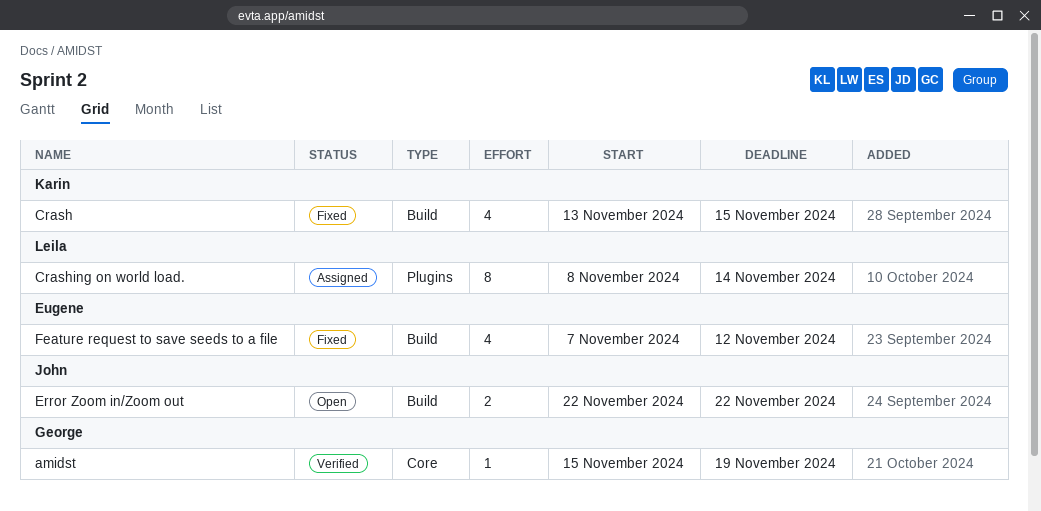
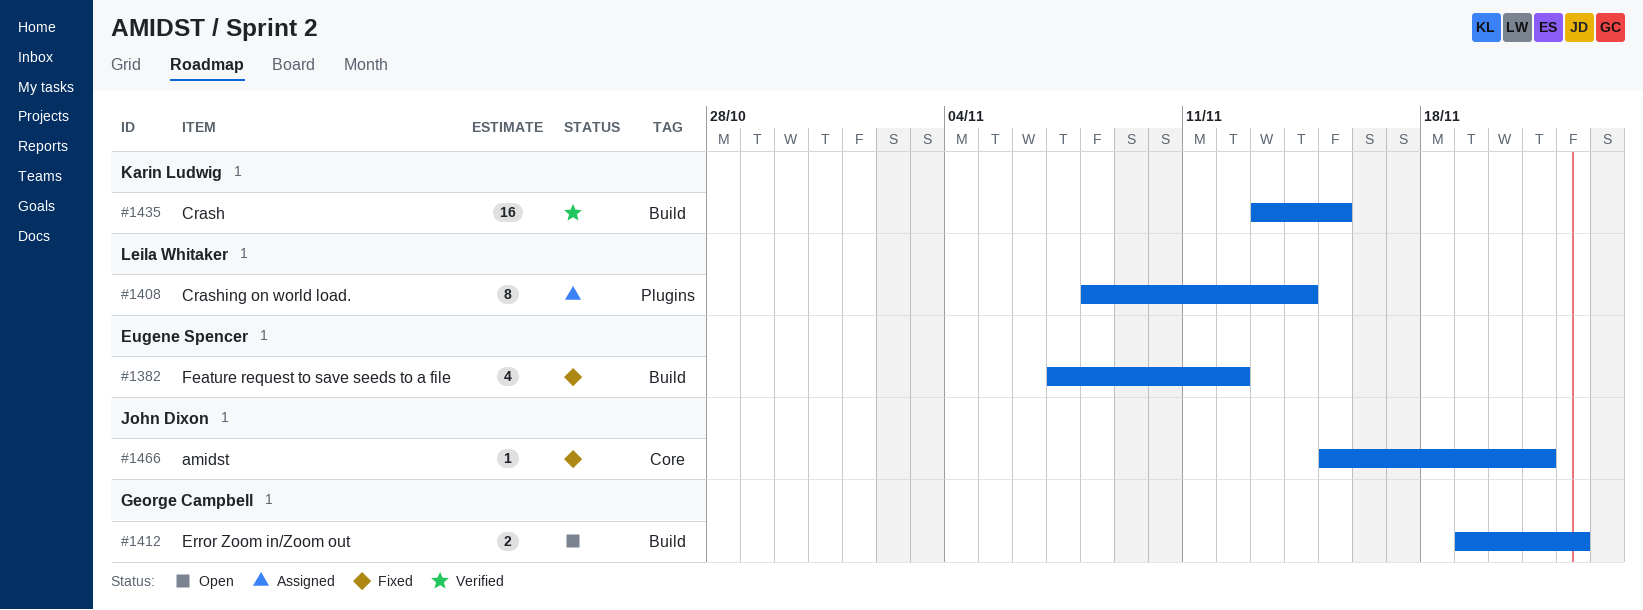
amidst, status: Verified -> Fixed
amidst, owner: George Campbell -> John Dixon
amidst, due: Nov 19 -> Nov 21
Crash, status: Fixed -> Verified
Crash, estimate: 4 -> 16
Error Zoom in/Zoom out, owner: John Dixon -> George Campbell
Error Zoom in/Zoom out, start: Nov 22 -> Nov 19

